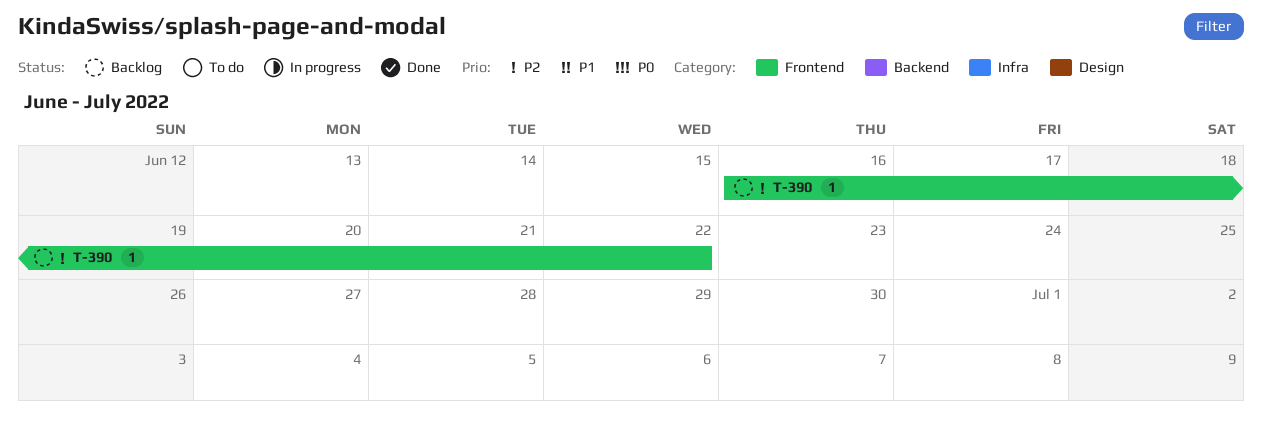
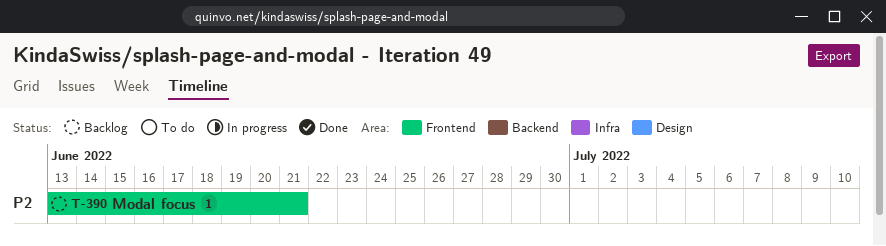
T-390, start: Jun 16 -> Jun 13
T-390, due: Jun 22 -> Jun 21

